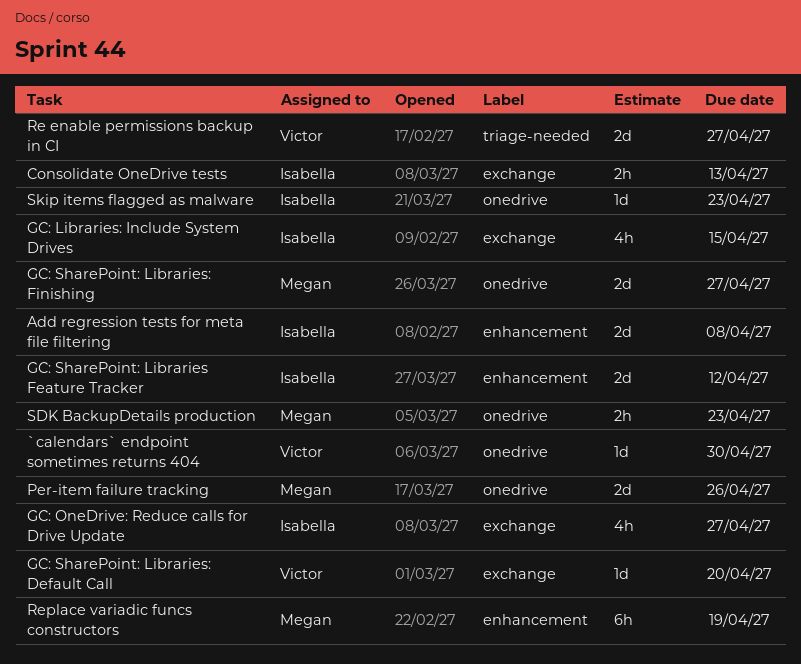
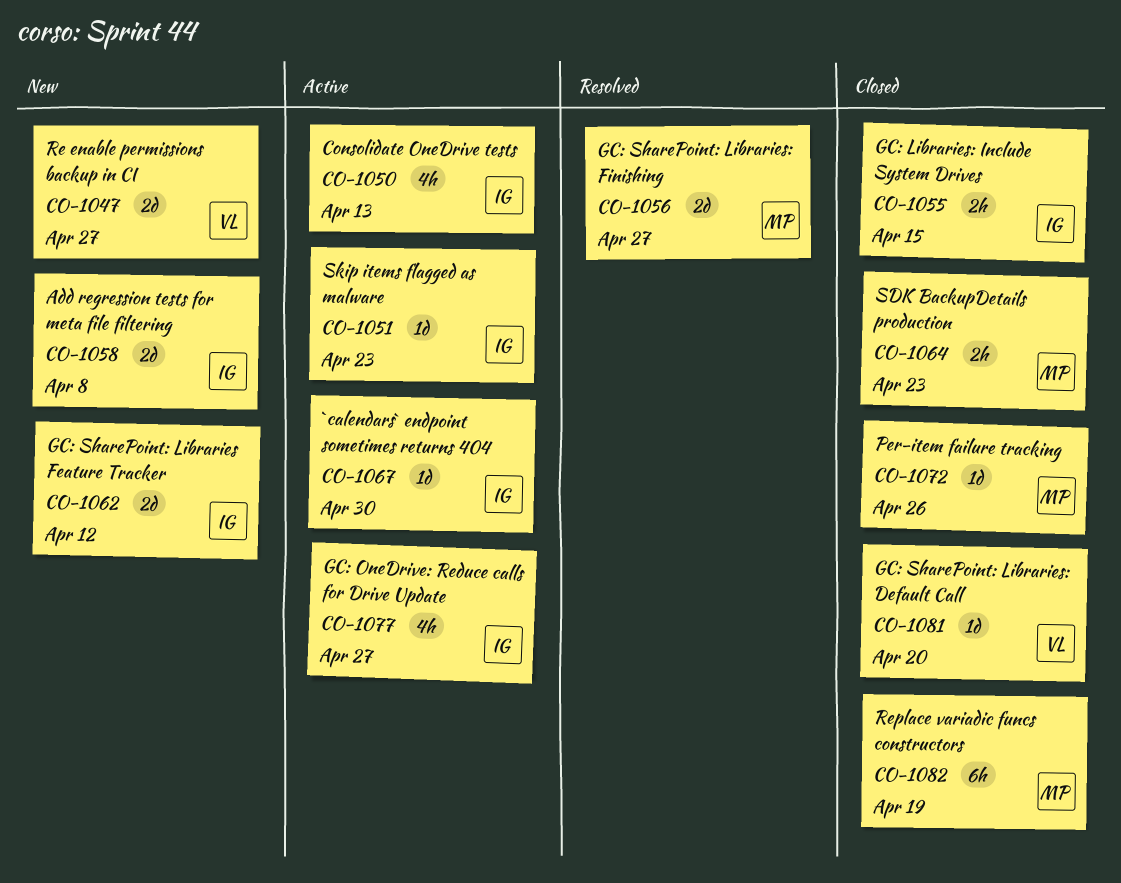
`calendars` endpoint sometimes returns 404, owner: Victor -> Isabella
Consolidate OneDrive tests, estimate: 2h -> 4h
GC: Libraries: Include System Drives, estimate: 4h -> 2h
Per-item failure tracking, estimate: 2d -> 1d

